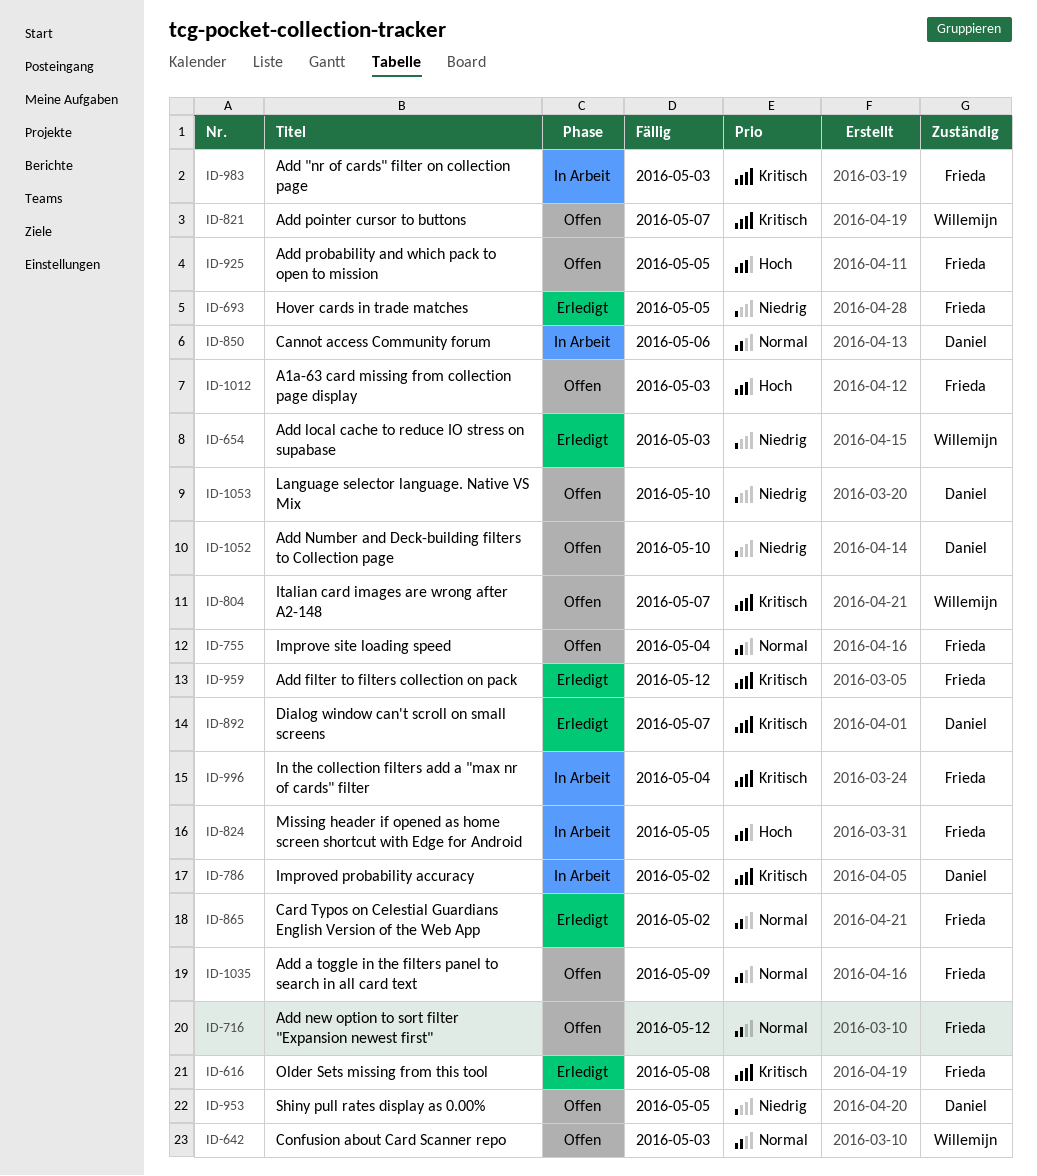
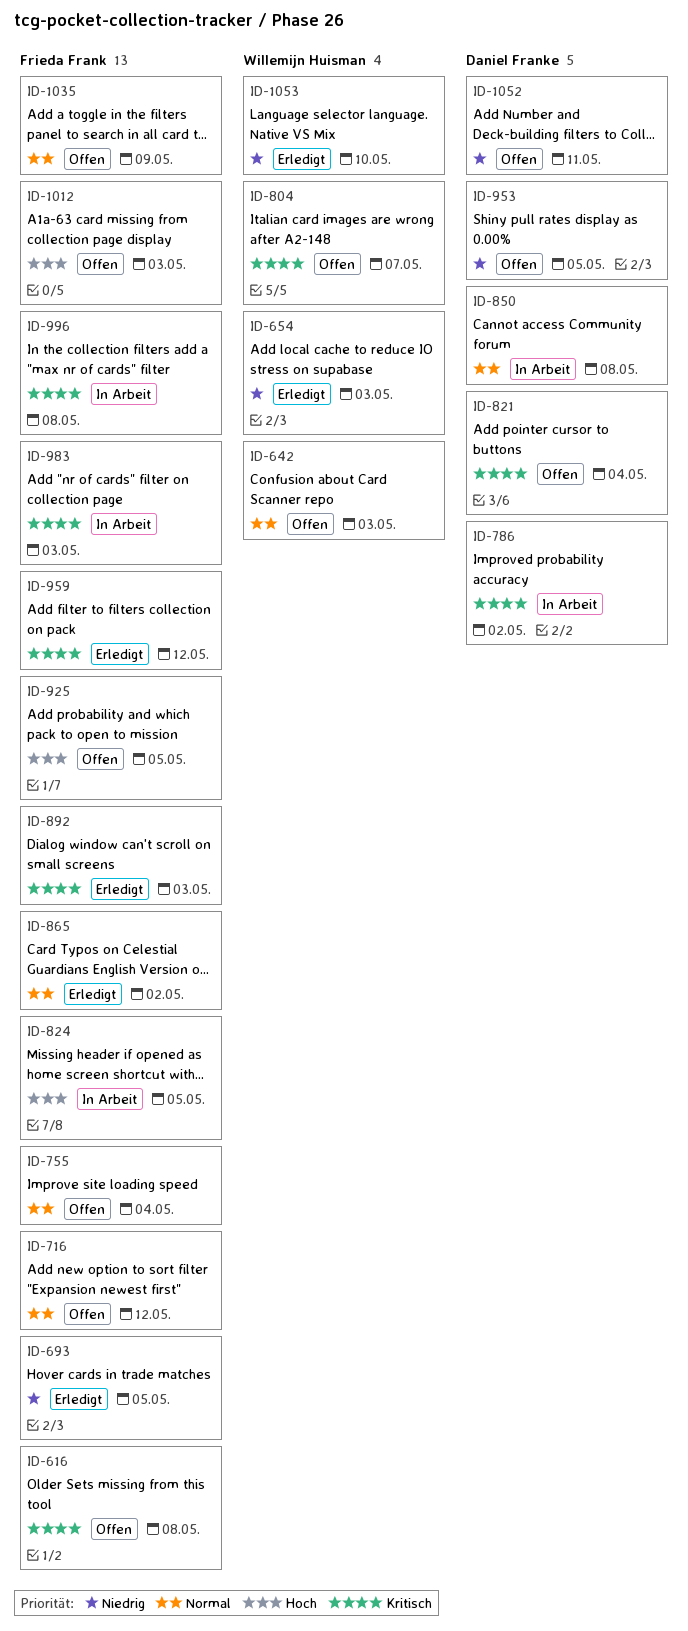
ID-616, status: Erledigt -> Offen
ID-821, owner: Willemijn Huisman -> Daniel Franke
ID-821, due: May 7 -> May 4
ID-850, due: May 6 -> May 8
ID-892, owner: Daniel Franke -> Frieda Frank
ID-892, due: May 7 -> May 3
ID-996, due: May 4 -> May 8
ID-1052, due: May 10 -> May 11
ID-1053, status: Offen -> Erledigt
ID-1053, owner: Daniel Franke -> Willemijn Huisman

